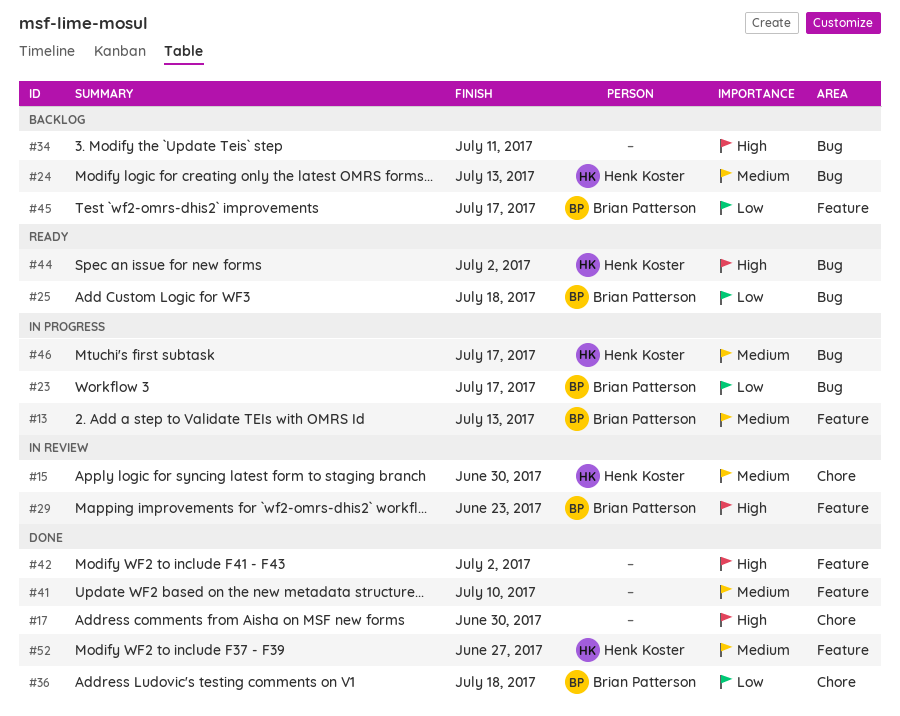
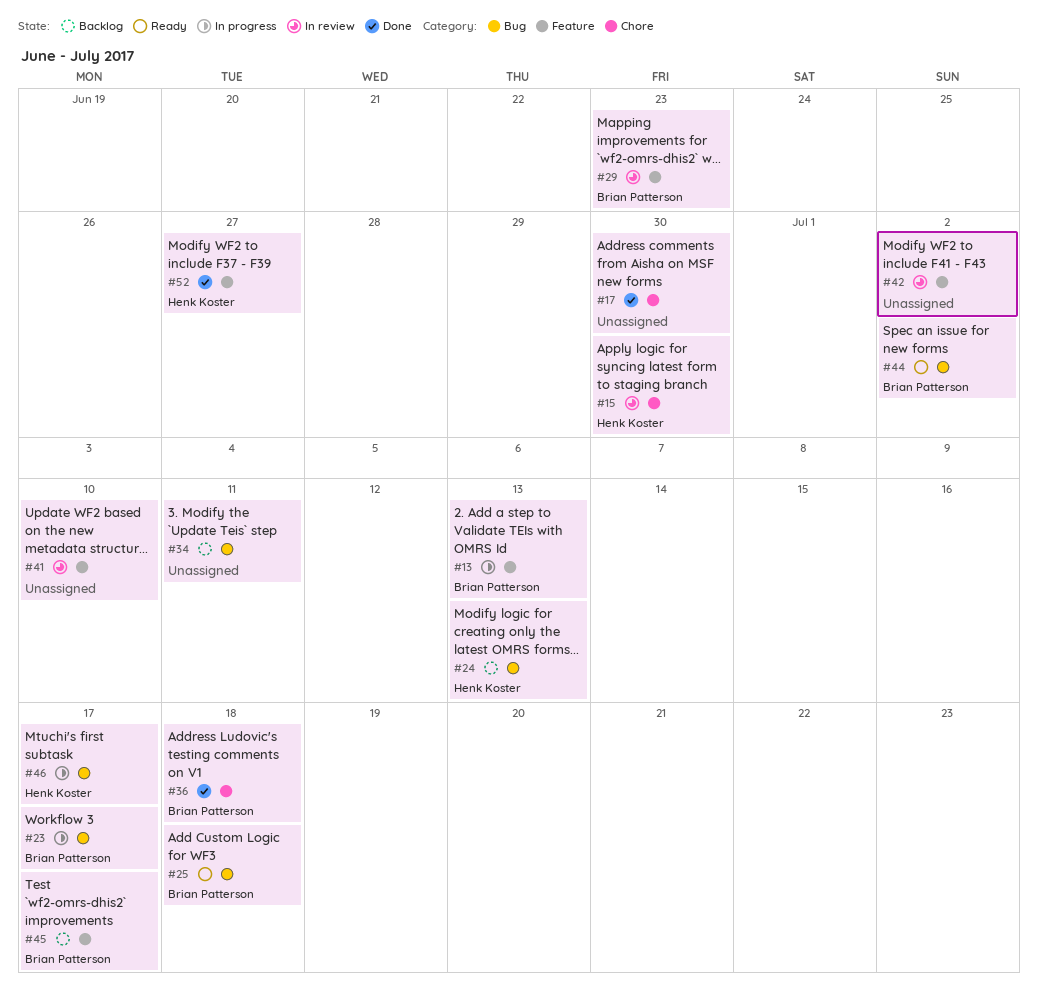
#41, status: Done -> In review
#42, status: Done -> In review
#44, owner: Henk Koster -> Brian Patterson

